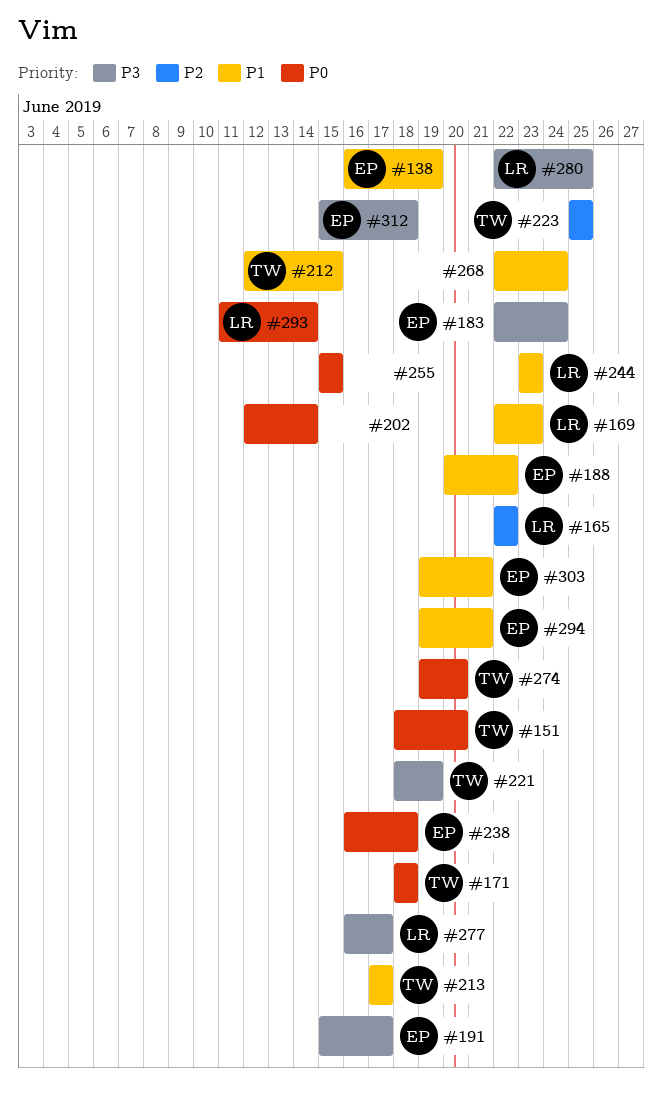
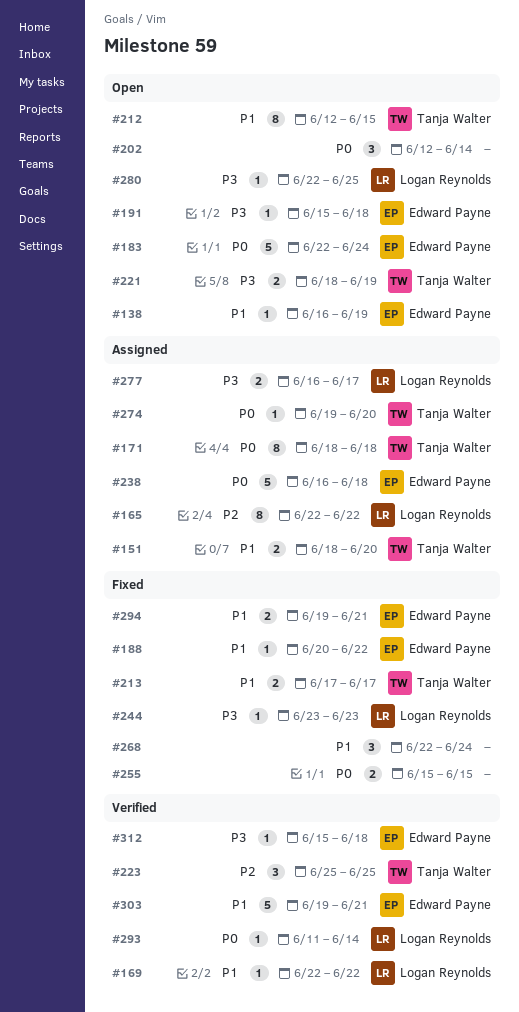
#151, priority: P0 -> P1
#169, due: Jun 23 -> Jun 22
#183, priority: P3 -> P0
#191, due: Jun 17 -> Jun 18
#244, priority: P1 -> P3

